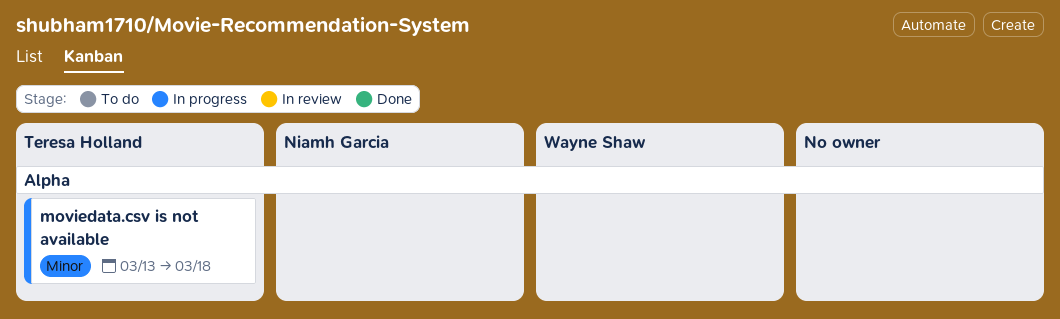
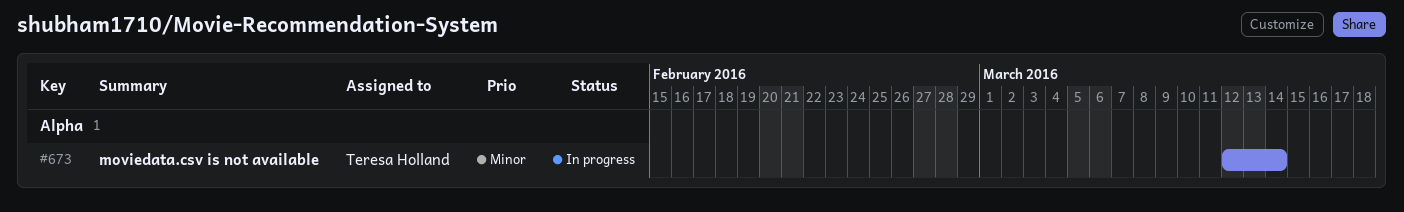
moviedata.csv is not available, start: Mar 13 -> Mar 12
moviedata.csv is not available, due: Mar 18 -> Mar 14

